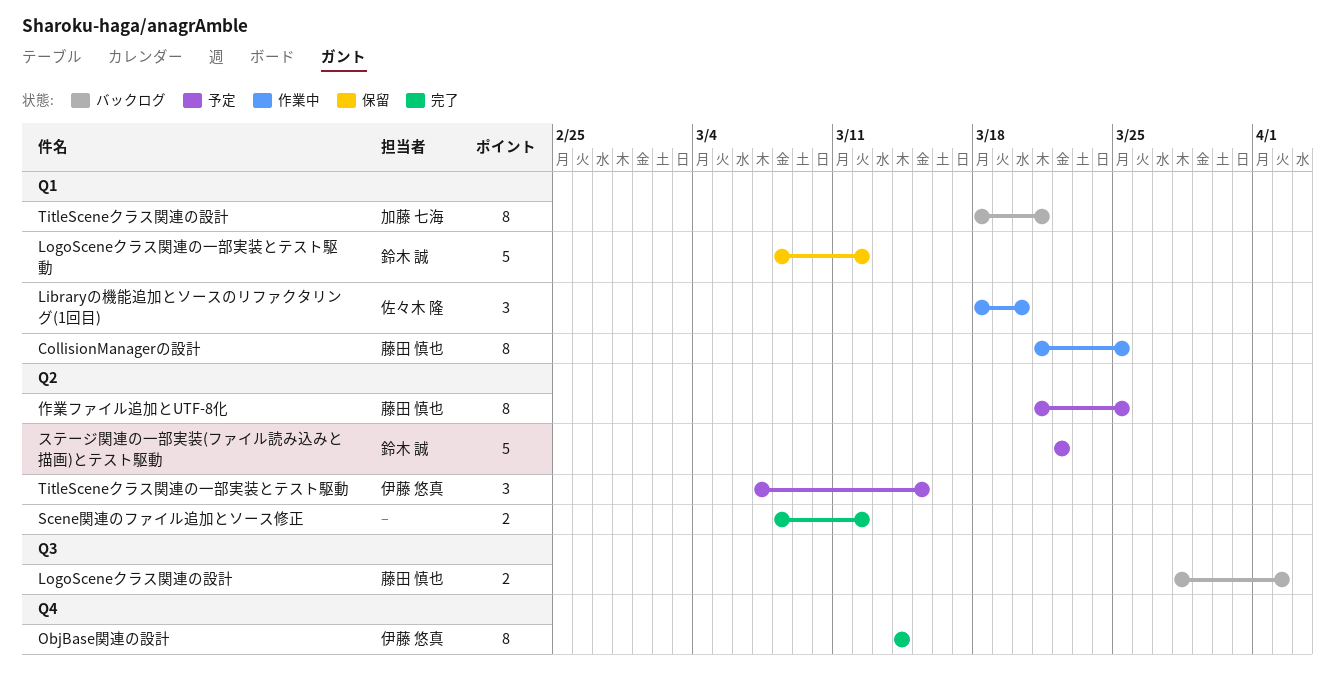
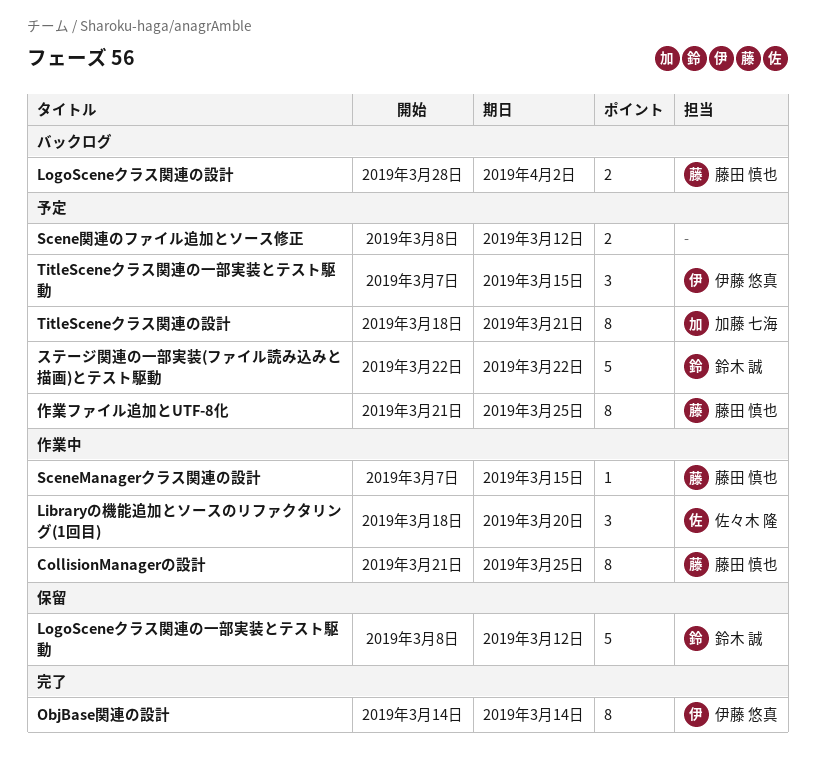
SceneManagerクラス関連の設計: none -> present
Scene関連のファイル追加とソース修正, status: 完了 -> 予定
TitleSceneクラス関連の設計, status: バックログ -> 予定

